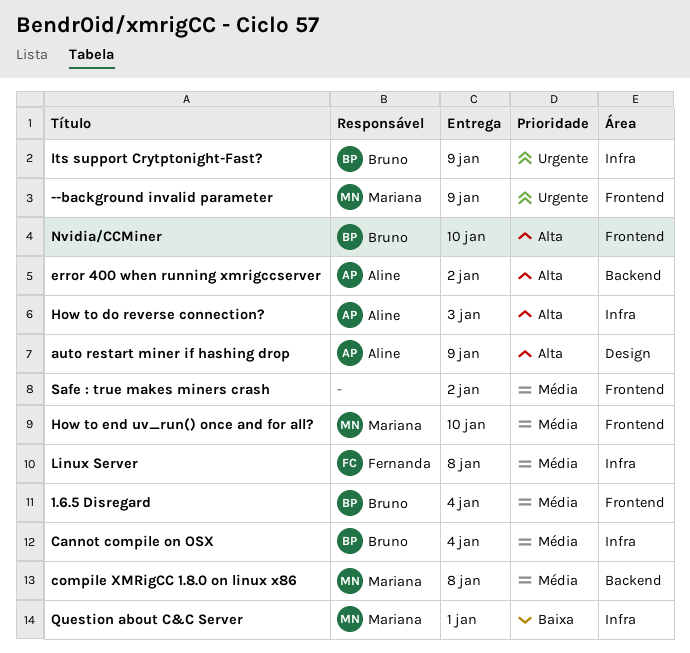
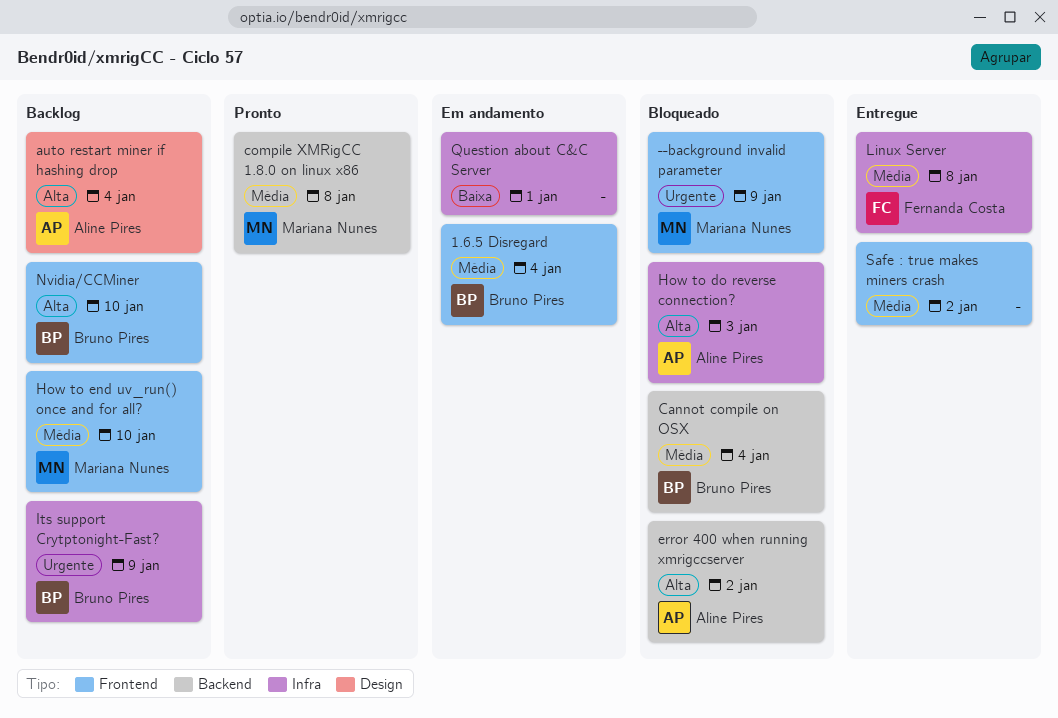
auto restart miner if hashing drop, due: Jan 9 -> Jan 4
Cannot compile on OSX, label: Infra -> Backend
Question about C&C Server, owner: Mariana Nunes -> none

